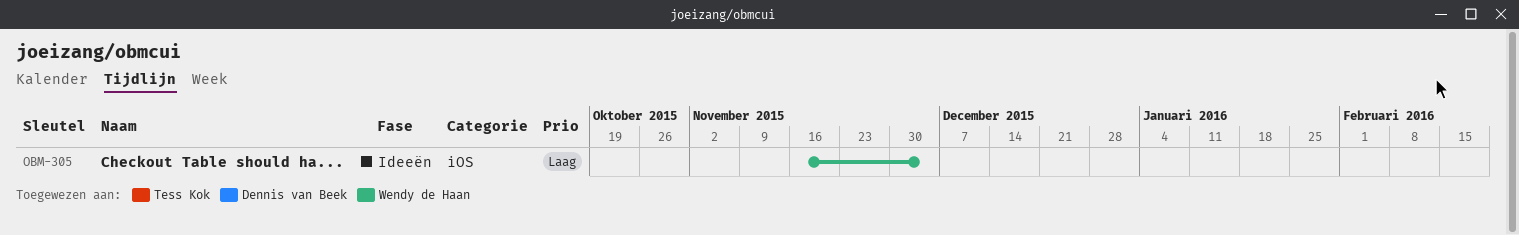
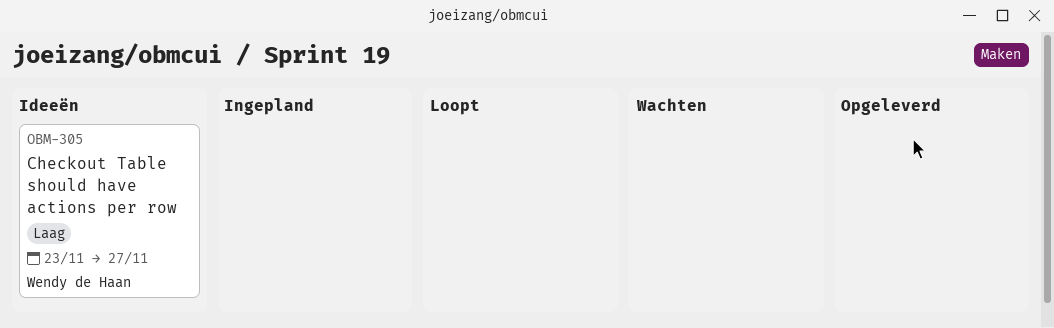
OBM-305, start: Nov 16 -> Nov 23
OBM-305, due: Dec 4 -> Nov 27

